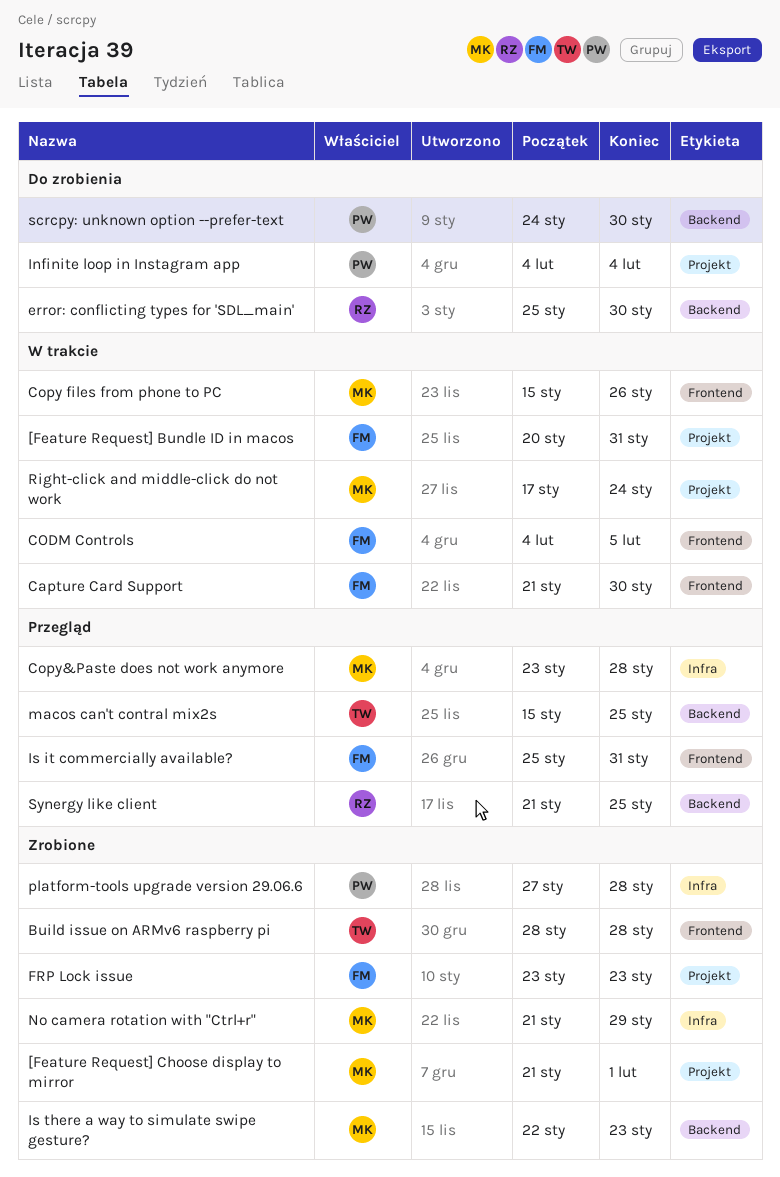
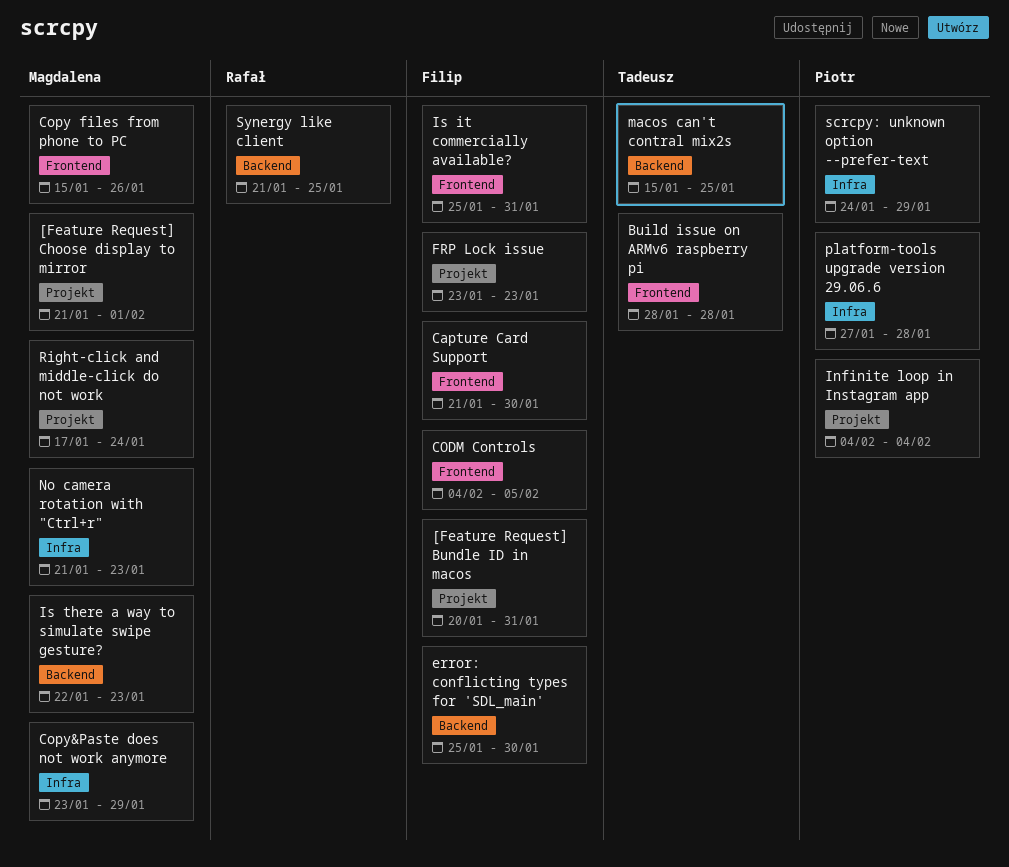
Copy&Paste does not work anymore, due: Jan 28 -> Jan 29
error: conflicting types for 'SDL_main', owner: Rafał -> Filip
No camera rotation with "Ctrl+r", due: Jan 29 -> Jan 23
scrcpy: unknown option --prefer-text, label: Backend -> Infra
scrcpy: unknown option --prefer-text, due: Jan 30 -> Jan 29

